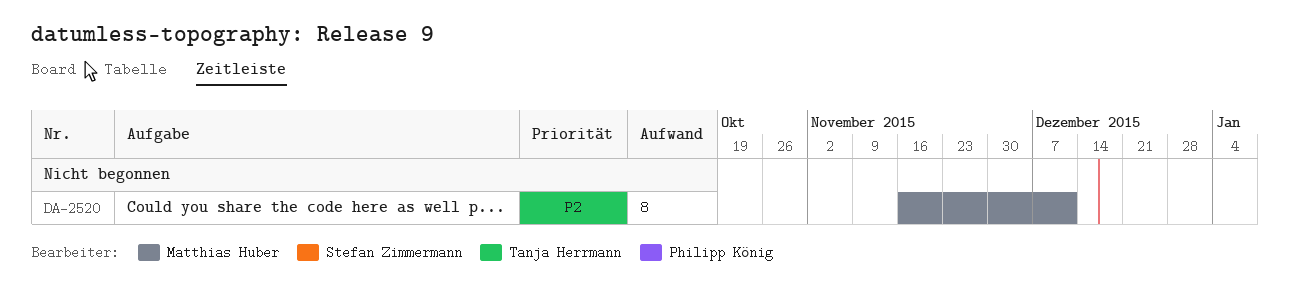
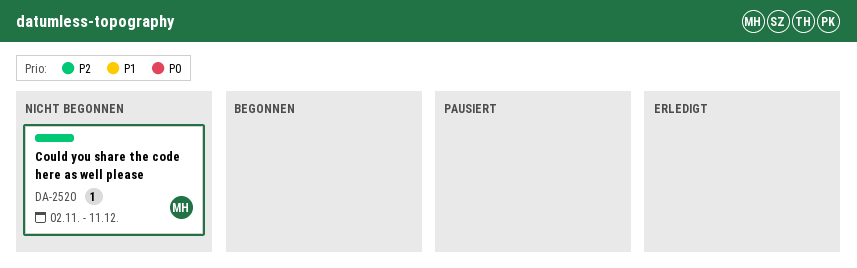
DA-2520, estimate: 8 -> 1
DA-2520, start: Nov 16 -> Nov 2

